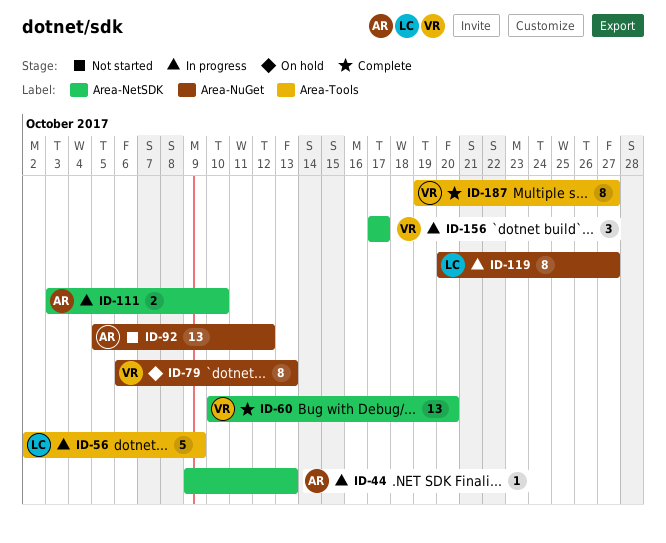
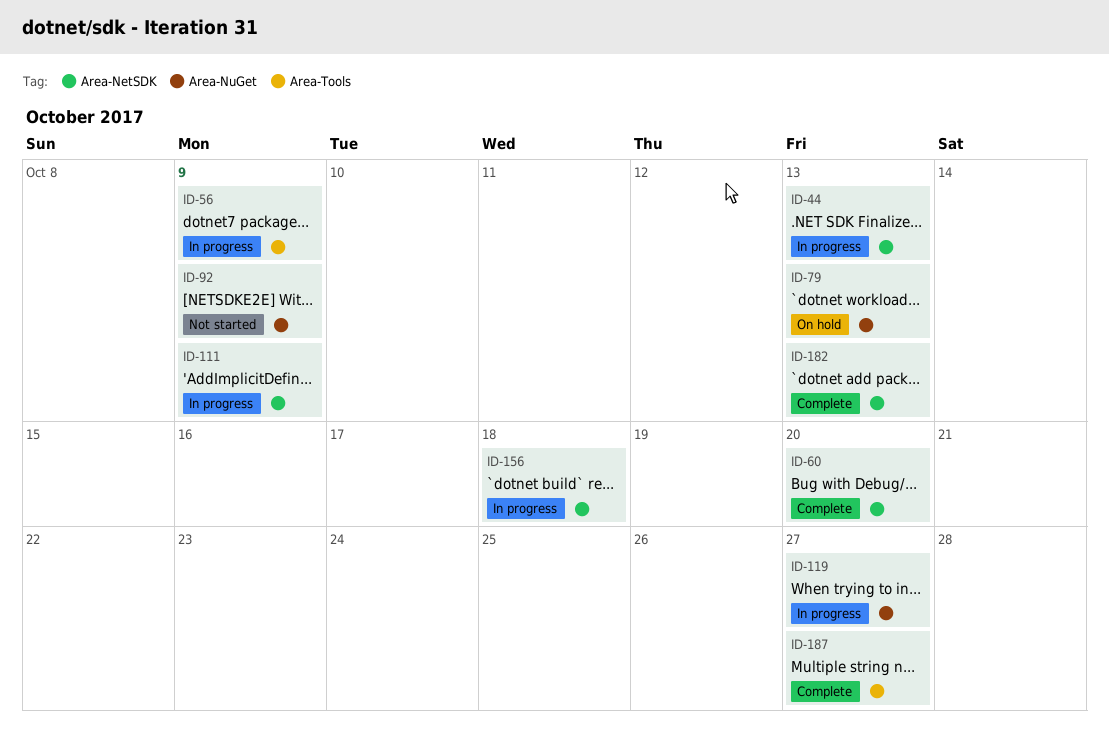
ID-92, due: Oct 12 -> Oct 9
ID-111, due: Oct 10 -> Oct 9
ID-156, due: Oct 17 -> Oct 18
ID-182: none -> present

